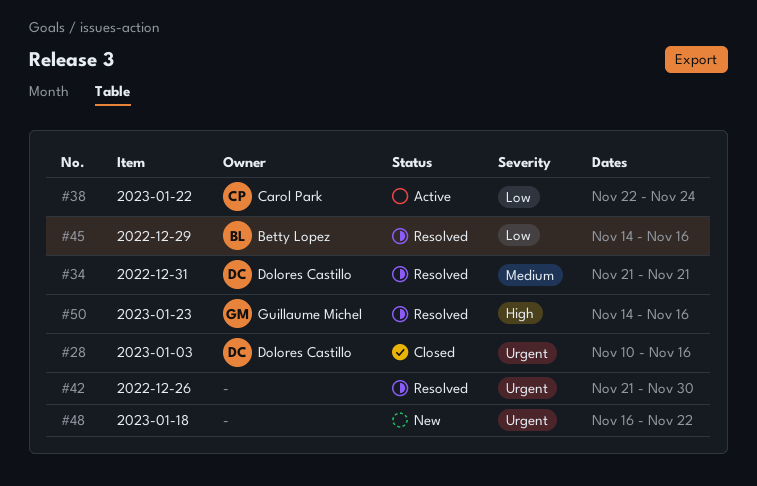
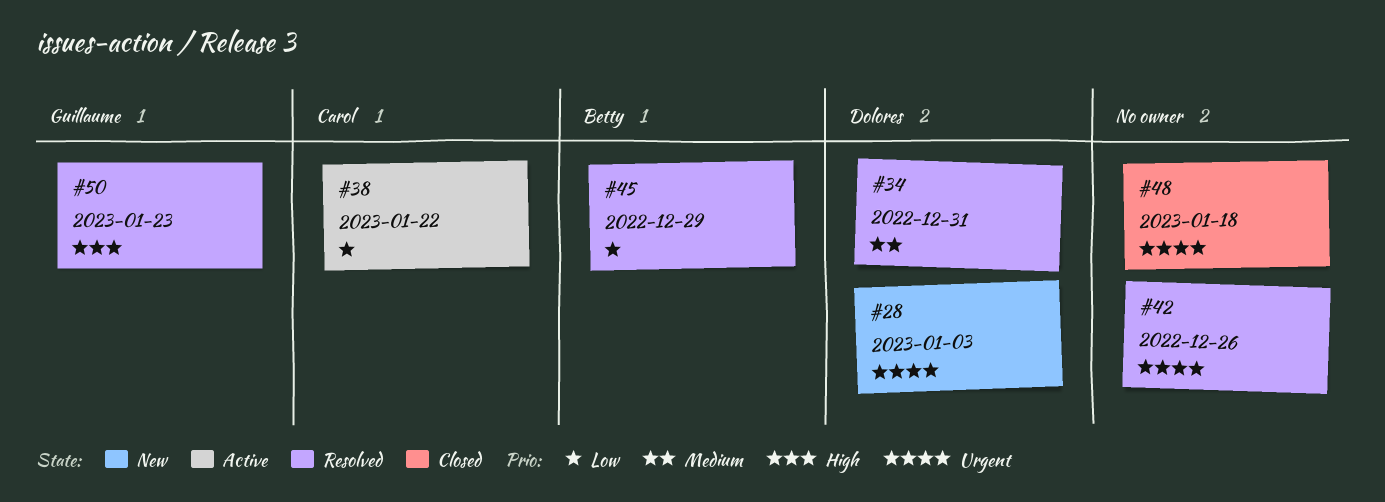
#28, status: Closed -> New
#48, status: New -> Closed

